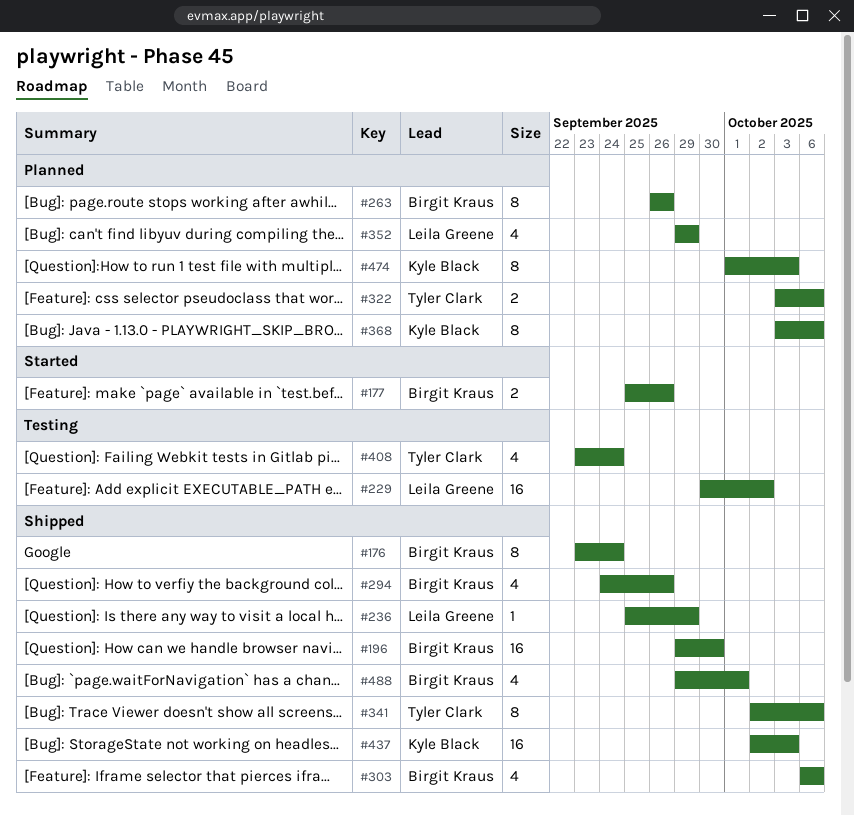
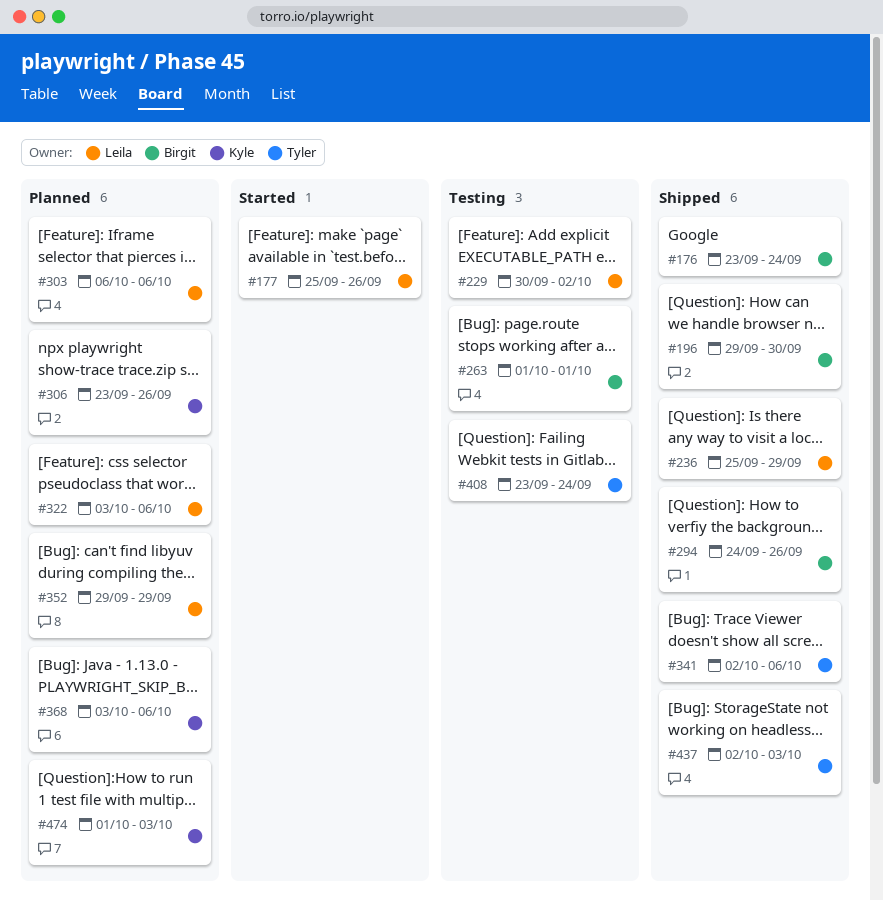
#177, owner: Birgit Kraus -> Leila Greene
#263, status: Planned -> Testing
#263, start: Sep 26 -> Oct 1
#263, due: Sep 26 -> Oct 1
#303, status: Shipped -> Planned
#303, owner: Birgit Kraus -> Leila Greene
#306: none -> present
#322, owner: Tyler Clark -> Leila Greene
#437, owner: Kyle Black -> Tyler Clark
#488: present -> none

